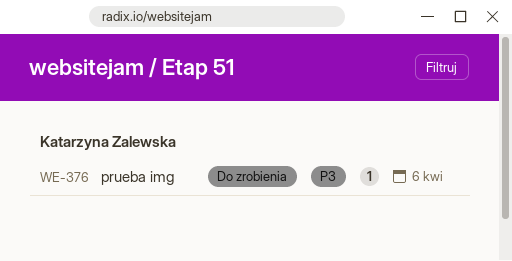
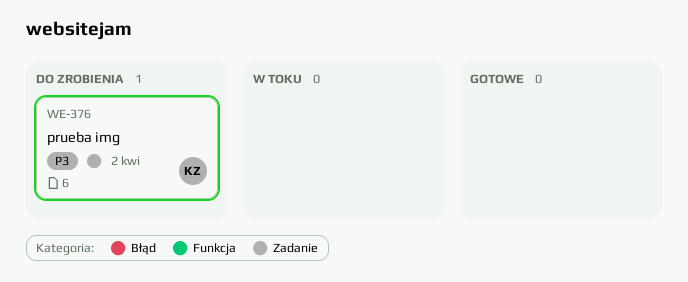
WE-376, due: Apr 6 -> Apr 2

